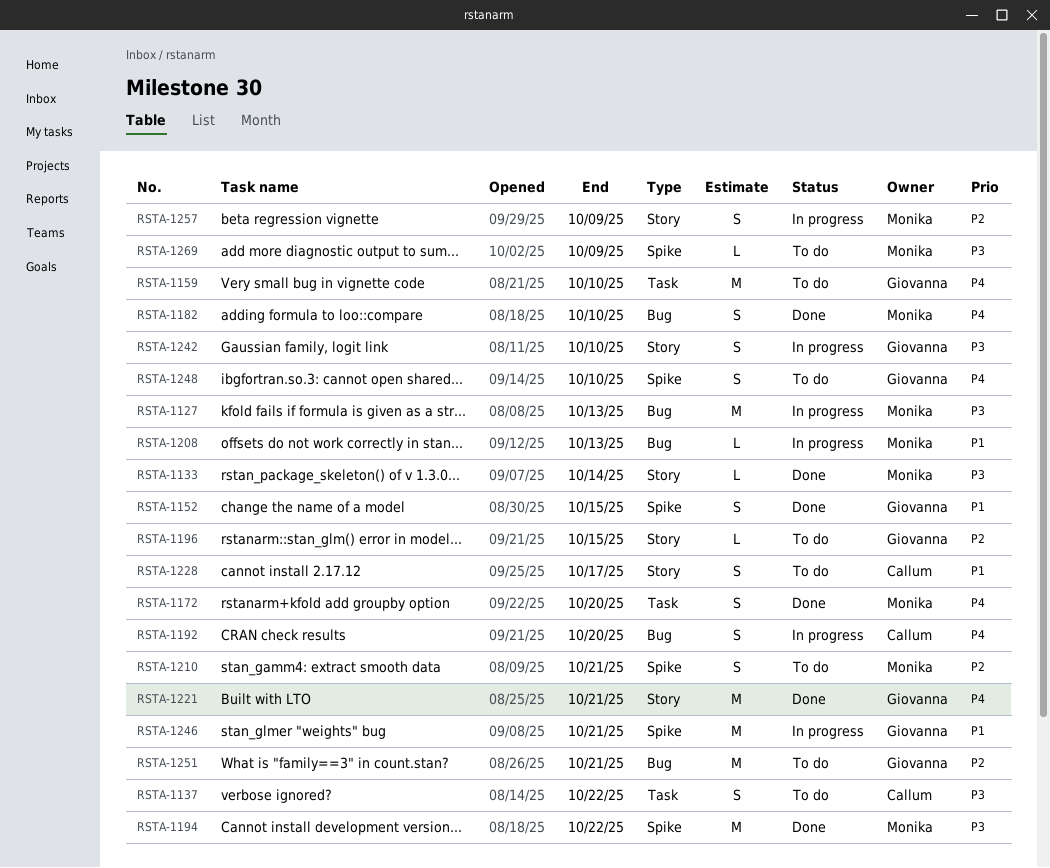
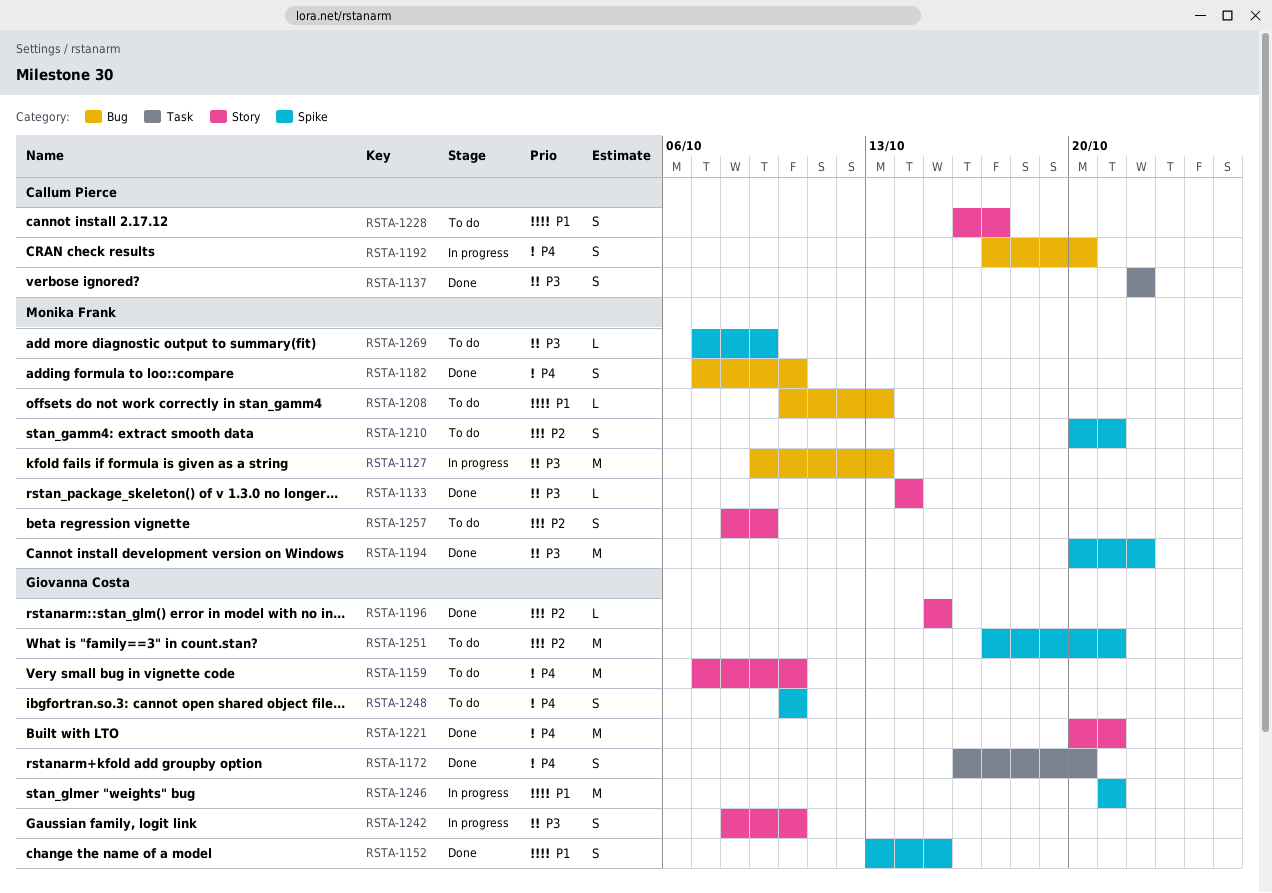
RSTA-1137, status: To do -> Done
RSTA-1159, label: Task -> Story
RSTA-1172, owner: Monika Frank -> Giovanna Costa
RSTA-1196, status: To do -> Done
RSTA-1208, status: In progress -> To do
RSTA-1251, label: Bug -> Spike
RSTA-1257, status: In progress -> To do

